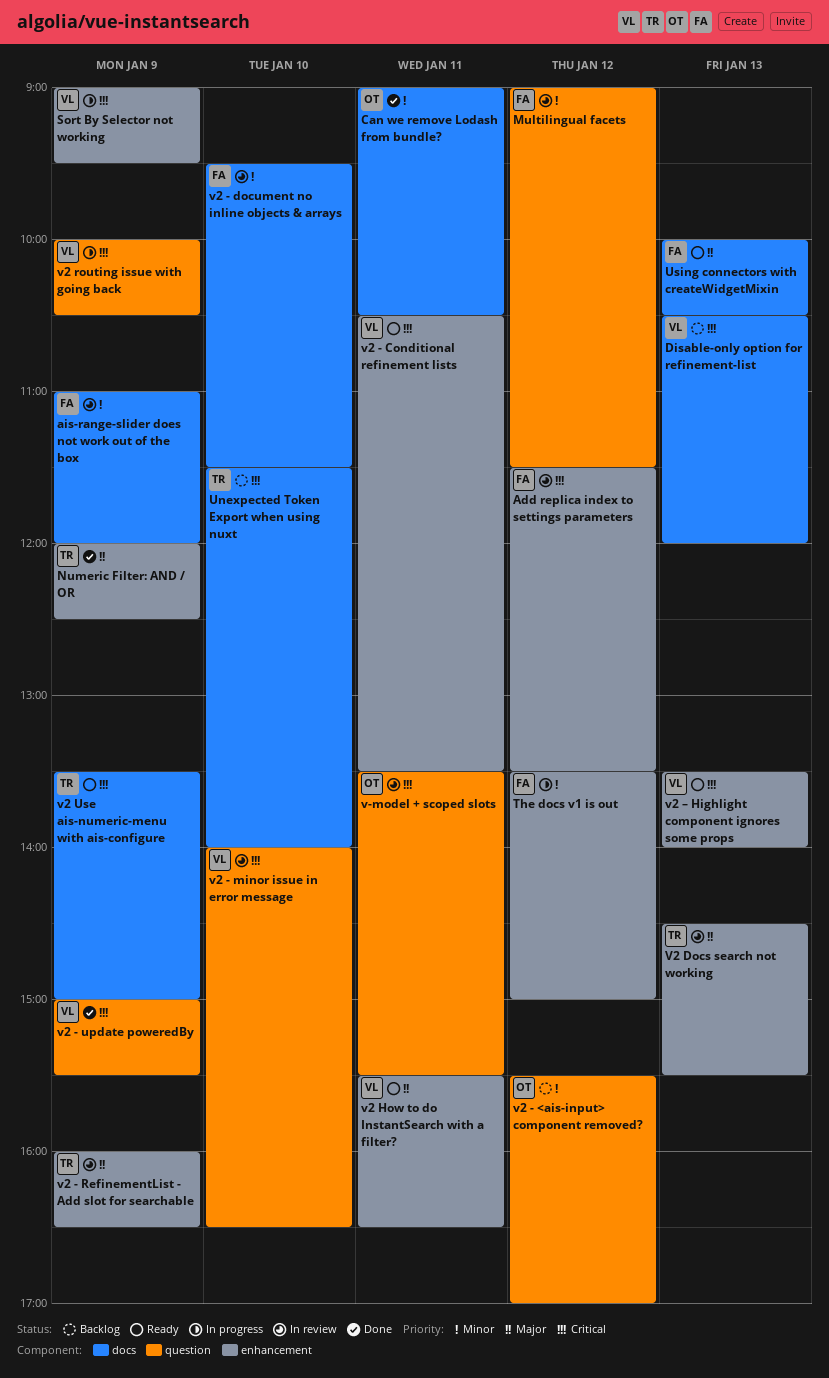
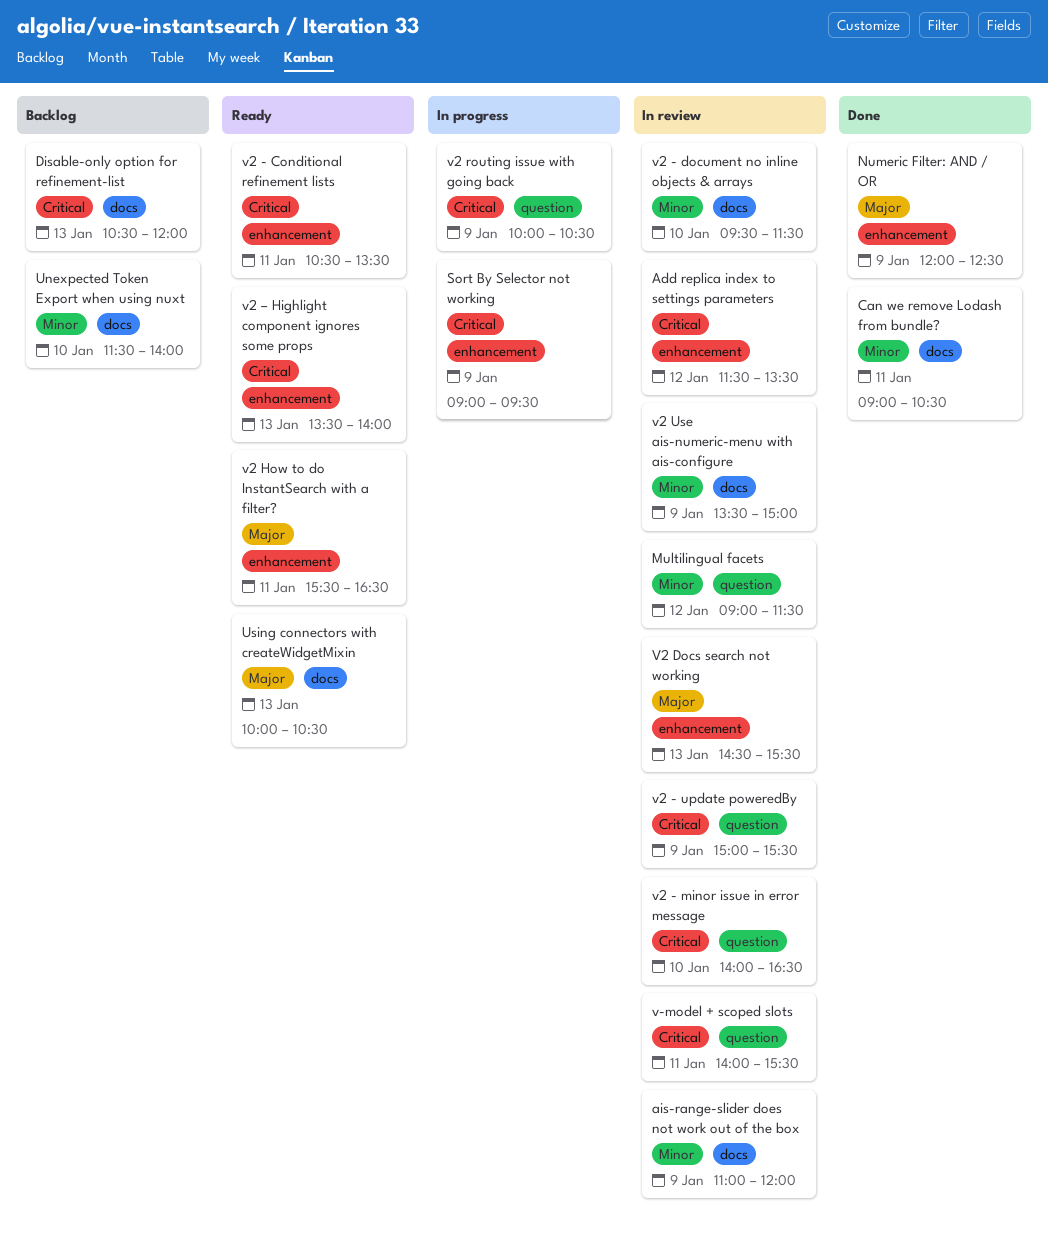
The docs v1 is out: present -> none
Unexpected Token Export when using nuxt, priority: Critical -> Minor
v-model + scoped slots, begins: 13:30 -> 14:00
v2 - <ais-input> component removed?: present -> none
v2 - RefinementList - Add slot for searchable: present -> none
v2 - update poweredBy, status: Done -> In review
v2 Use ais-numeric-menu with ais-configure, status: Ready -> In review
v2 Use ais-numeric-menu with ais-configure, priority: Critical -> Minor

